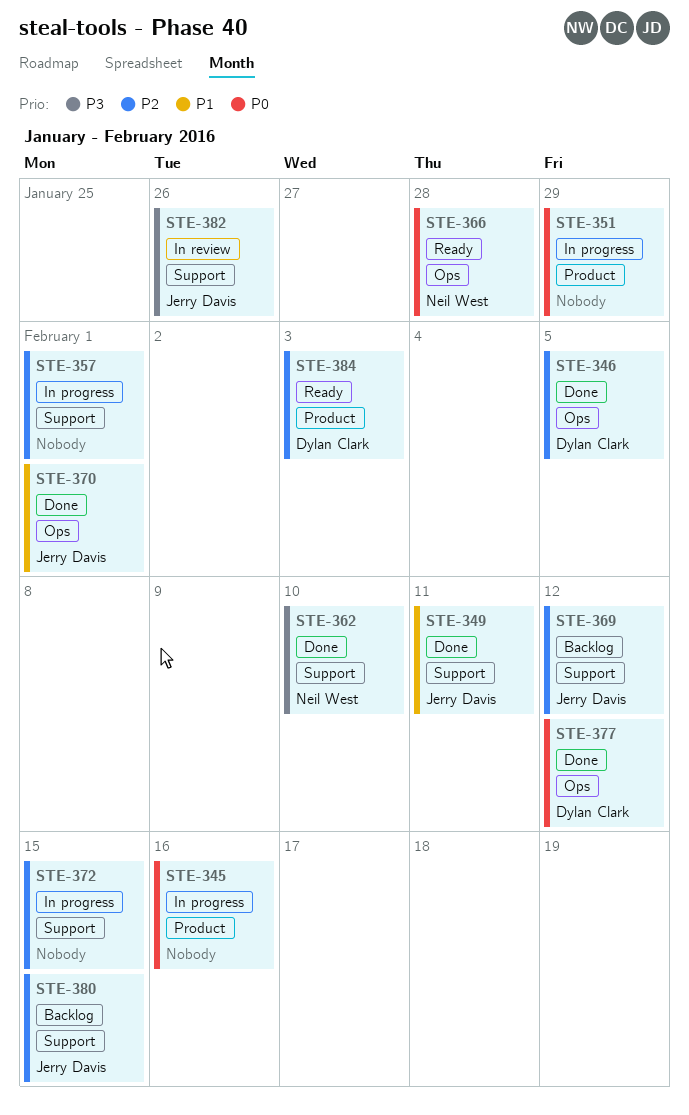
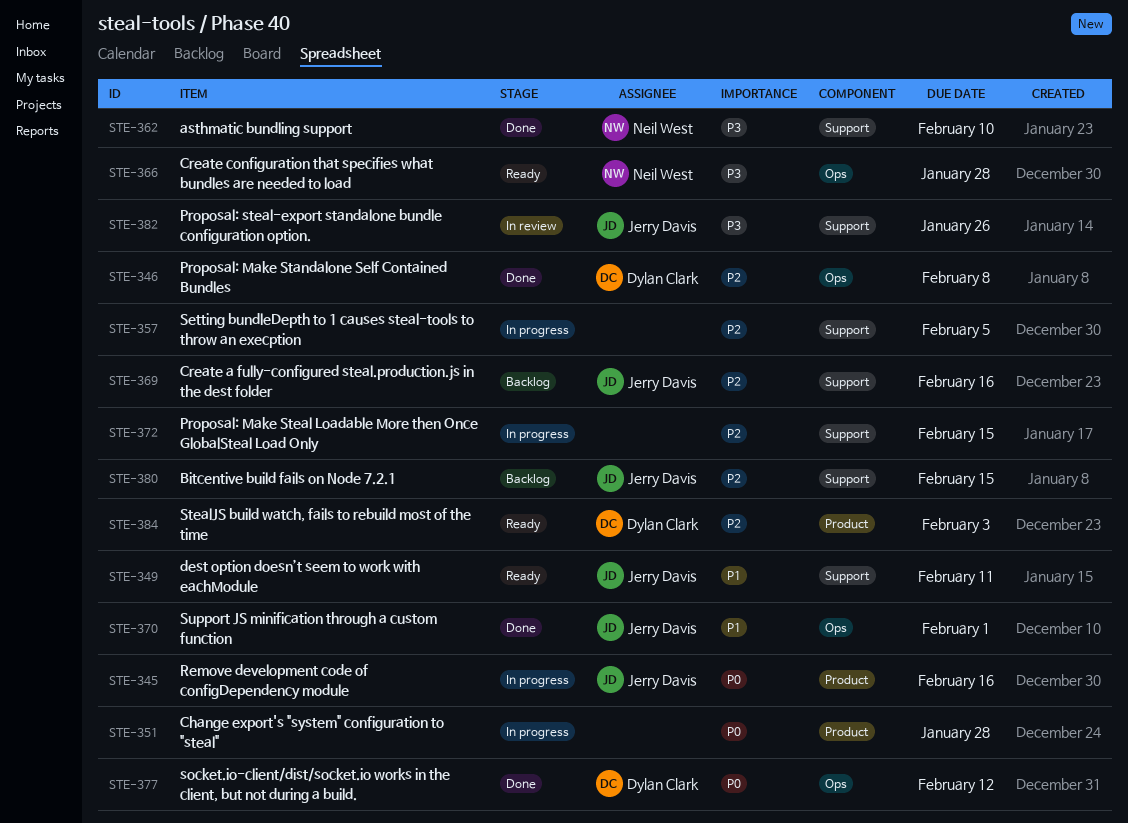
STE-345, owner: none -> Jerry Davis
STE-346, due: Feb 5 -> Feb 8
STE-349, status: Done -> Ready
STE-351, due: Jan 29 -> Jan 28
STE-357, due: Feb 1 -> Feb 5
STE-366, priority: P0 -> P3
STE-369, due: Feb 12 -> Feb 16

